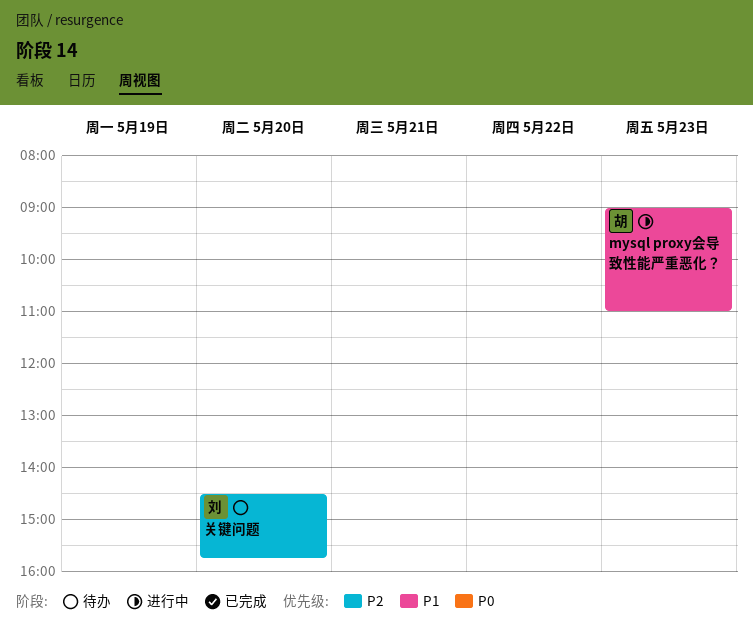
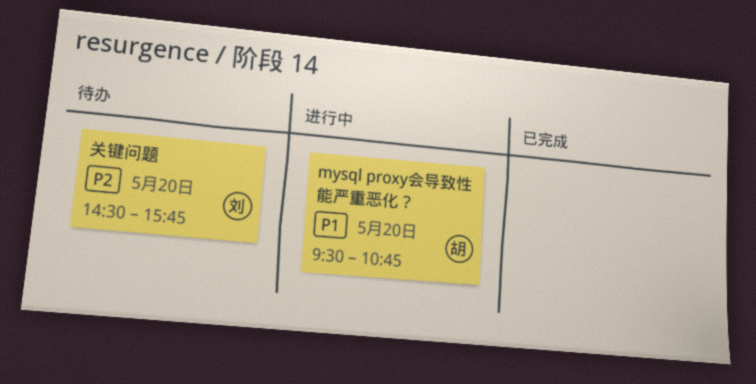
mysql proxy会导致性能严重恶化？, day: May 23 -> May 20
mysql proxy会导致性能严重恶化？, begins: 09:00 -> 09:30
mysql proxy会导致性能严重恶化？, ends: 11:00 -> 10:45

